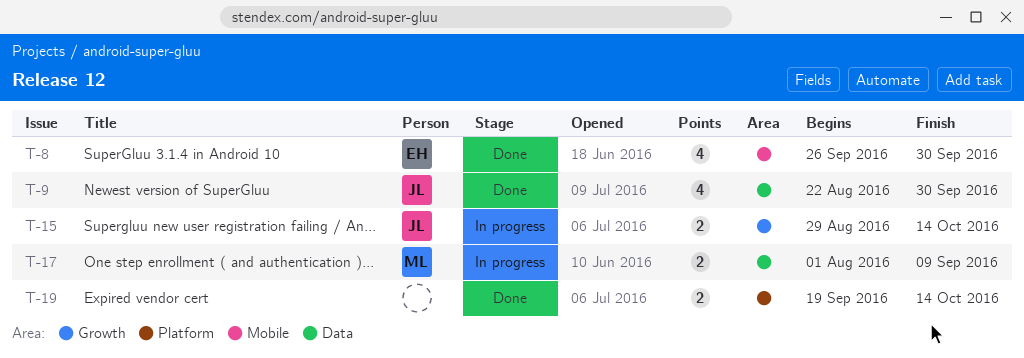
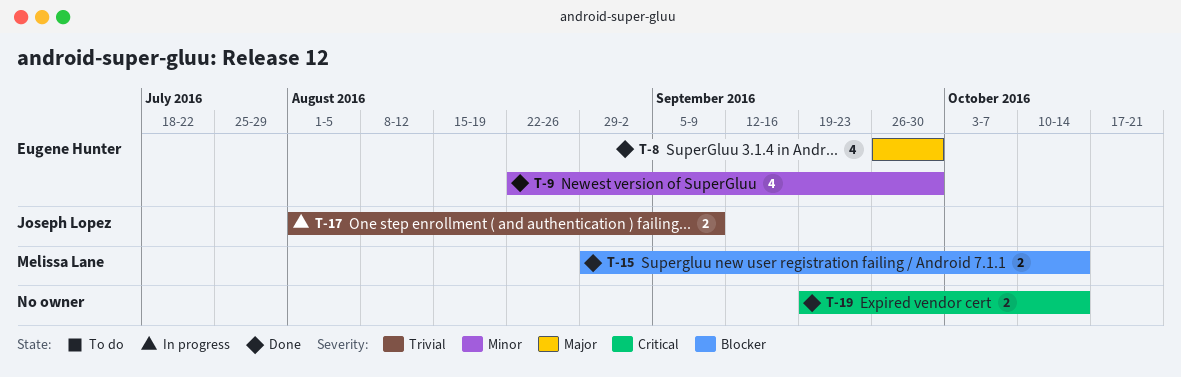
T-9, owner: Joseph Lopez -> Eugene Hunter
T-15, status: In progress -> Done
T-15, owner: Joseph Lopez -> Melissa Lane
T-17, owner: Melissa Lane -> Joseph Lopez

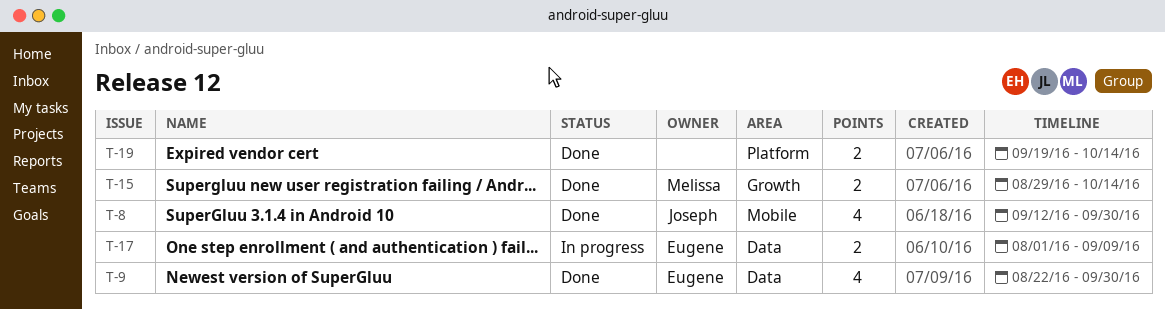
T-8, owner: Eugene Hunter -> Joseph Lopez
T-8, start: Sep 26 -> Sep 12
T-17, owner: Joseph Lopez -> Eugene Hunter

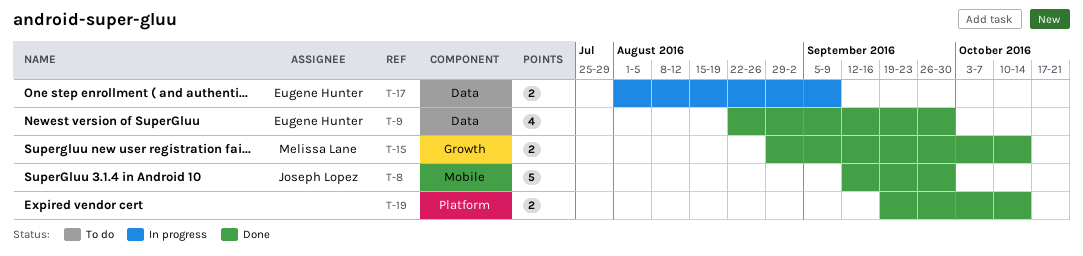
T-8, estimate: 4 -> 5

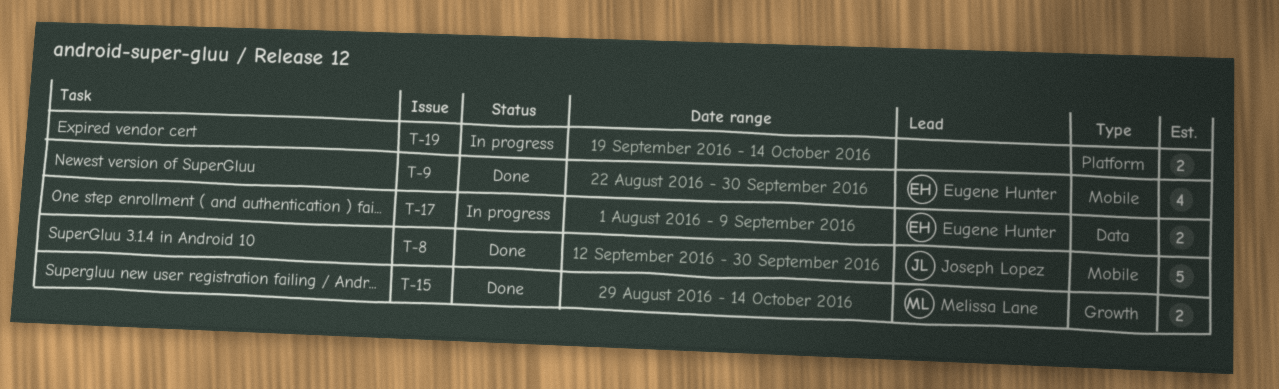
T-9, label: Data -> Mobile
T-19, status: Done -> In progress

